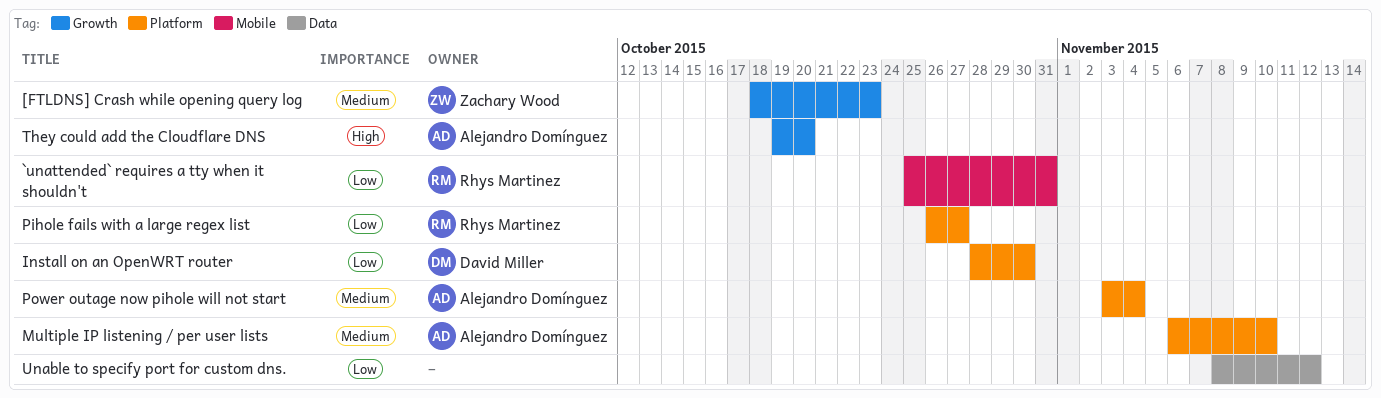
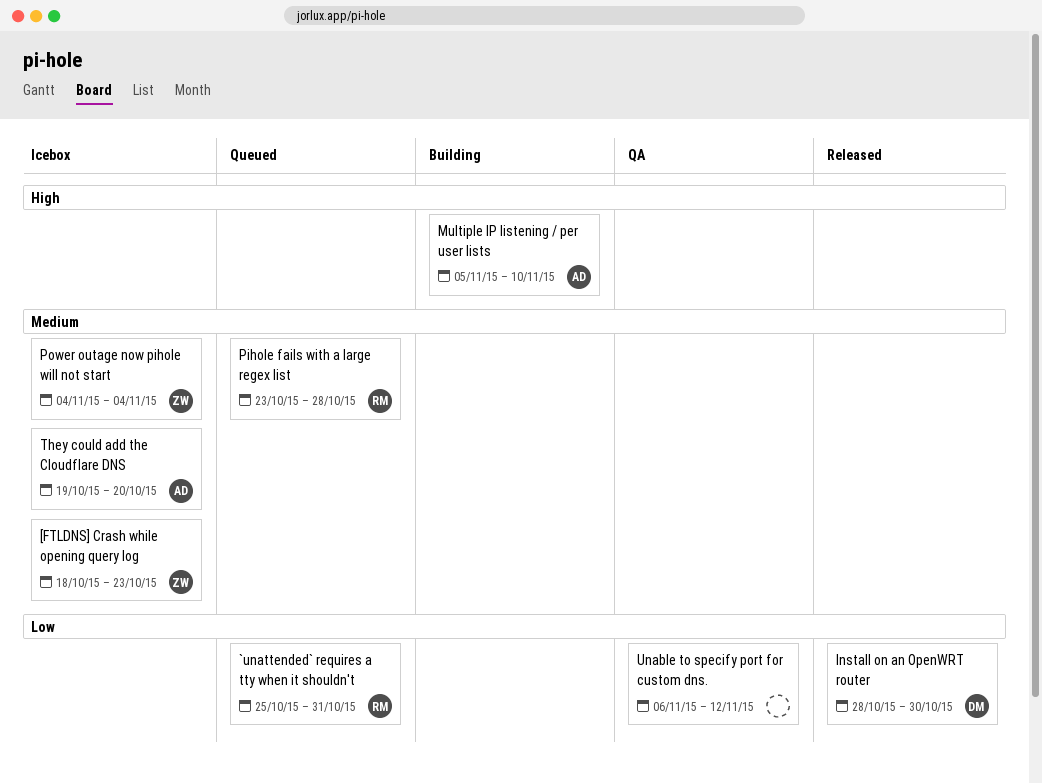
Multiple IP listening / per user lists, priority: Medium -> High
Multiple IP listening / per user lists, start: Nov 6 -> Nov 5
Pihole fails with a large regex list, priority: Low -> Medium
Pihole fails with a large regex list, start: Oct 26 -> Oct 23
Pihole fails with a large regex list, due: Oct 27 -> Oct 28
Power outage now pihole will not start, owner: Alejandro Domínguez -> Zachary Wood
Power outage now pihole will not start, start: Nov 3 -> Nov 4
They could add the Cloudflare DNS, priority: High -> Medium
Unable to specify port for custom dns., start: Nov 8 -> Nov 6

